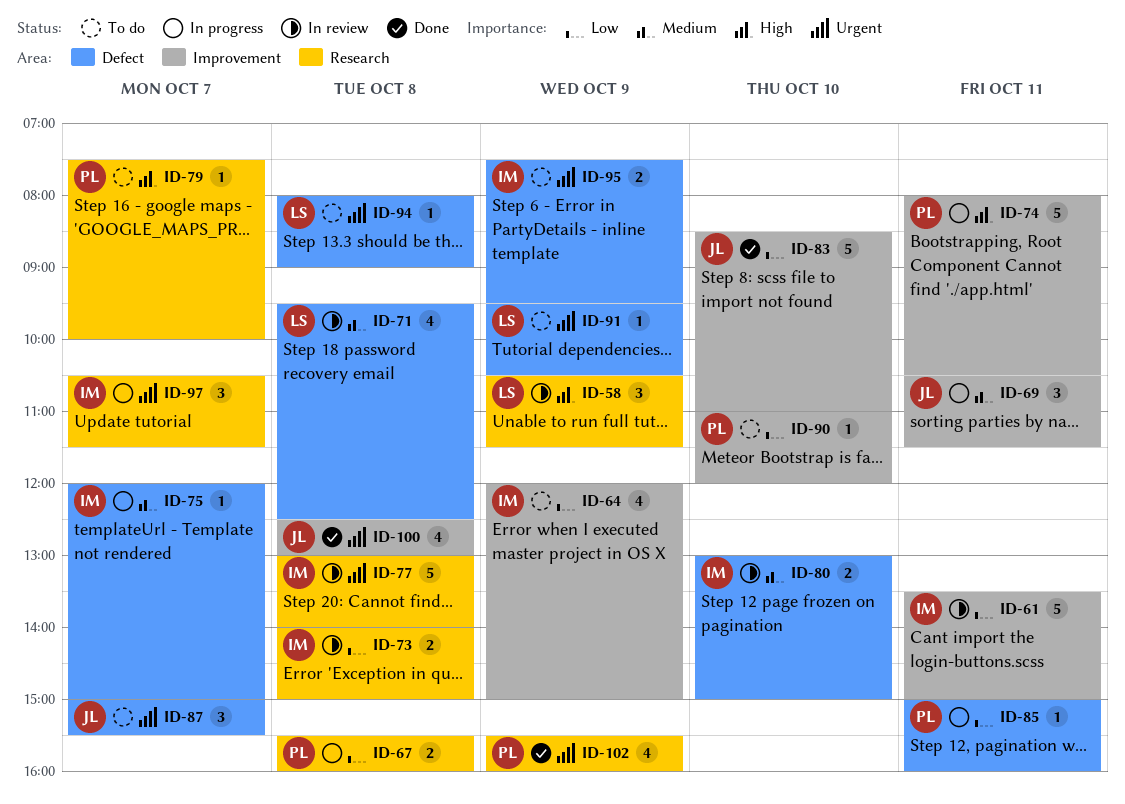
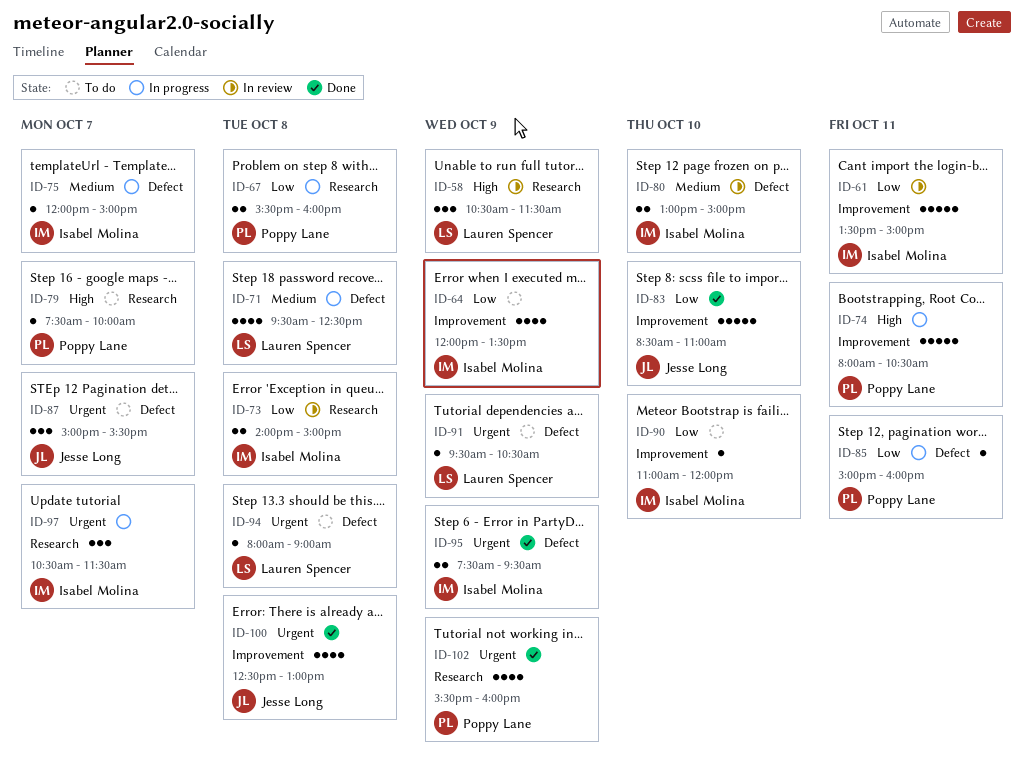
ID-64, ends: 15:00 -> 13:30
ID-69: present -> none
ID-71, status: In review -> In progress
ID-77: present -> none
ID-90, owner: Poppy Lane -> Isabel Molina
ID-95, status: To do -> Done

